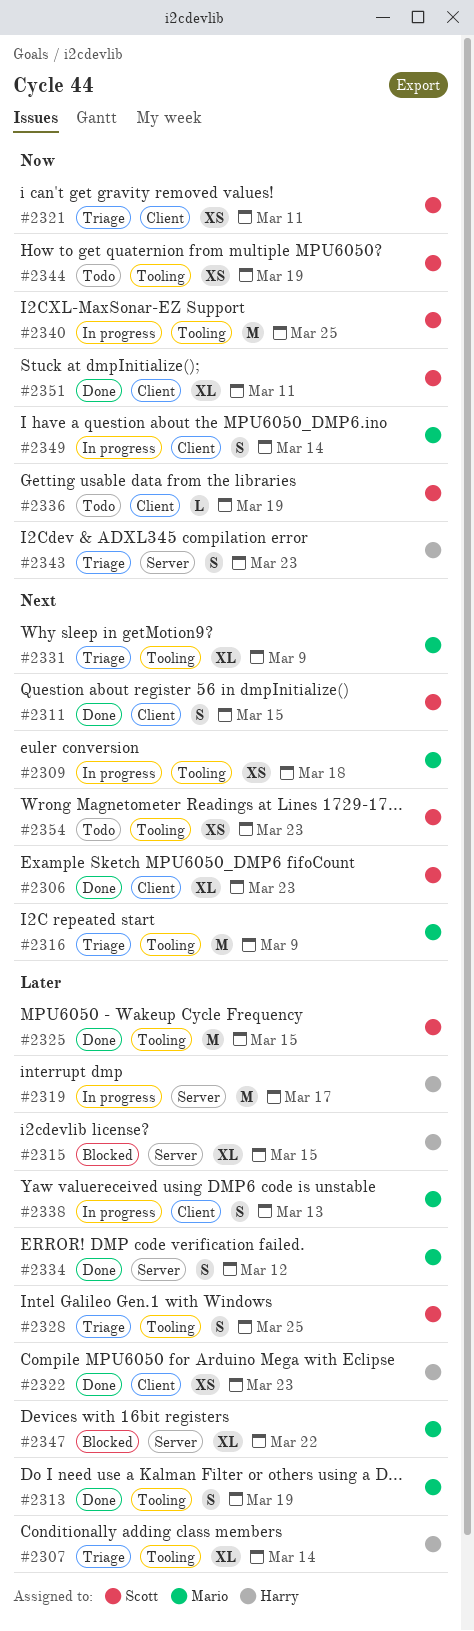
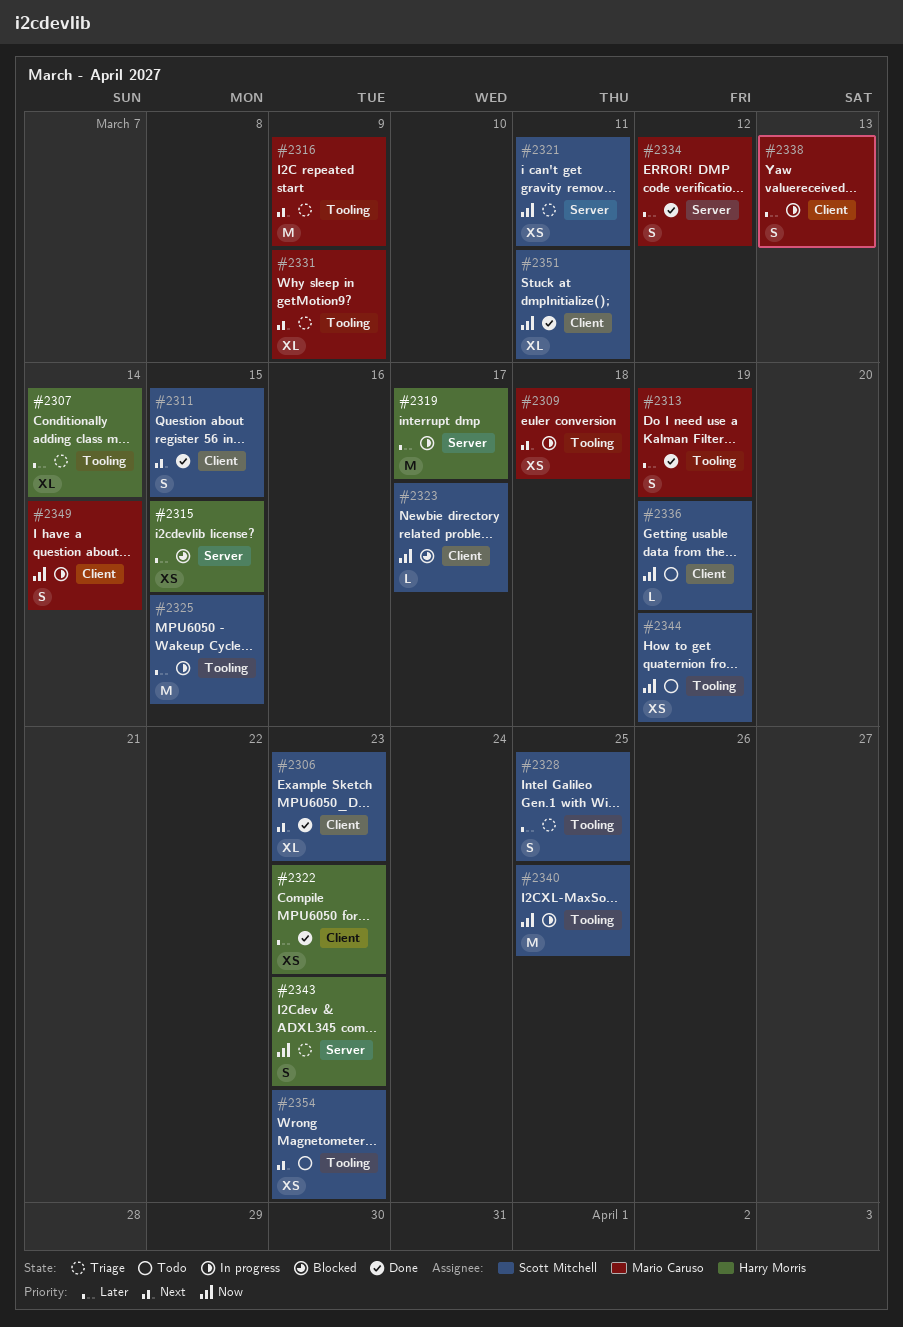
#2315, estimate: XL -> XS
#2321, label: Client -> Server
#2323: none -> present
#2325, status: Done -> In progress
#2347: present -> none

